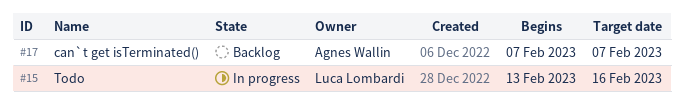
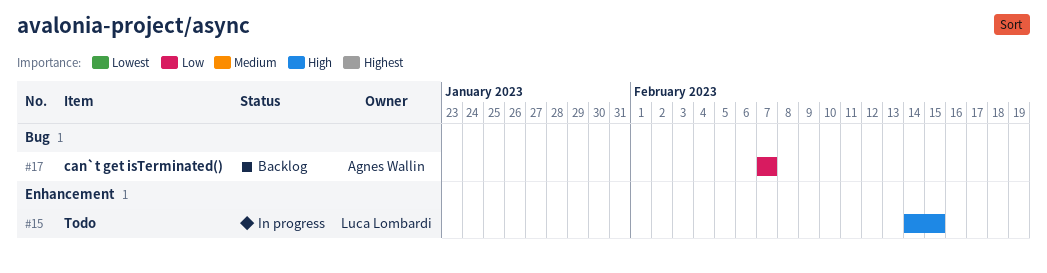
#15, start: Feb 13 -> Feb 14
#15, due: Feb 16 -> Feb 15

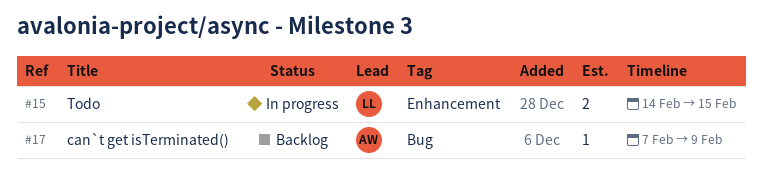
#17, due: Feb 7 -> Feb 9

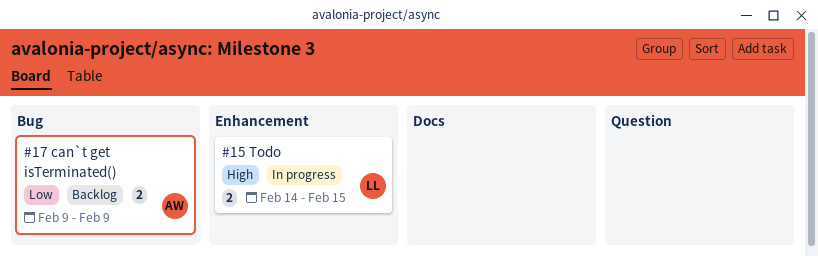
#17, estimate: 1 -> 2
#17, start: Feb 7 -> Feb 9

